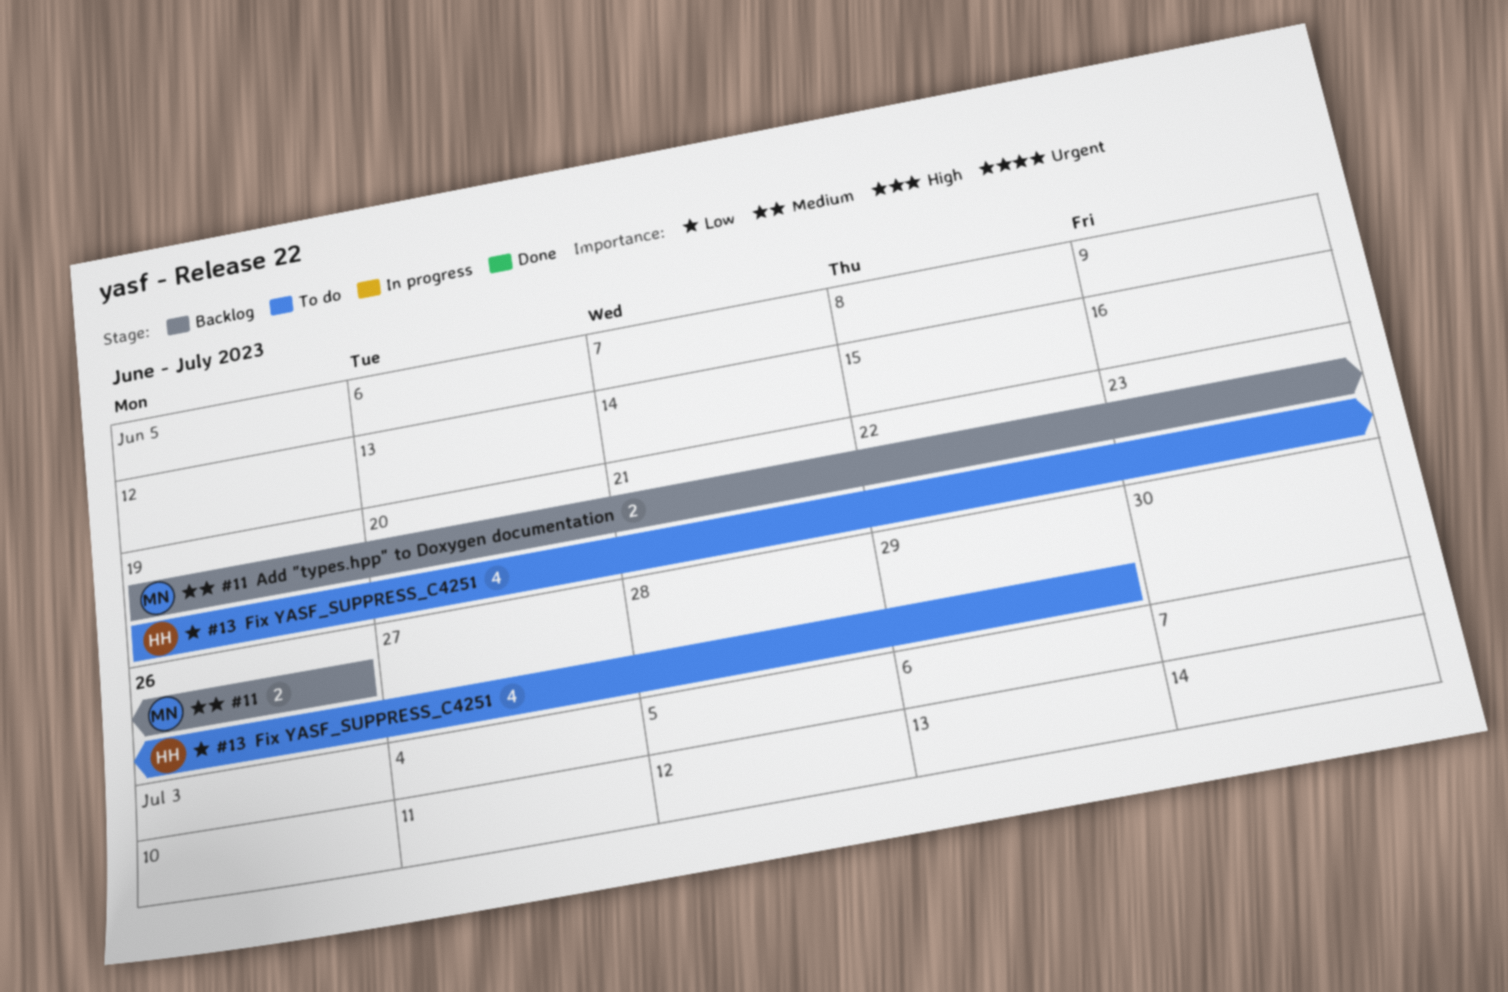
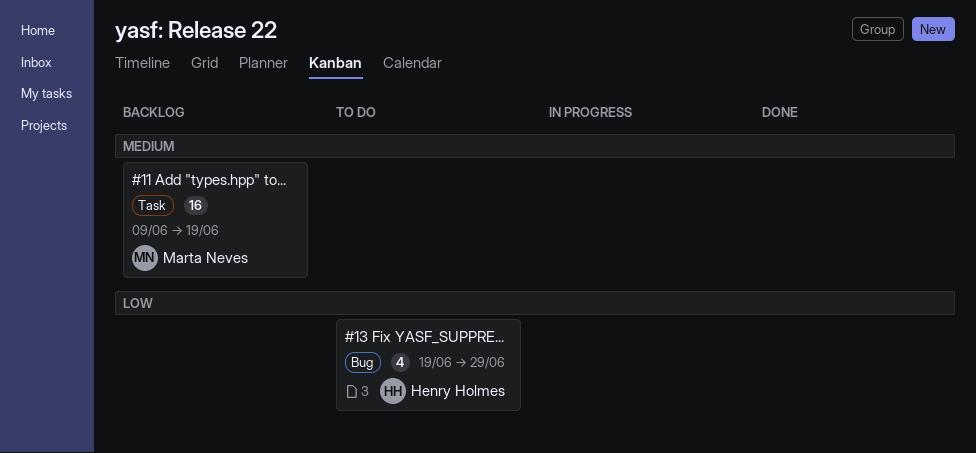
#11, estimate: 2 -> 16
#11, start: Jun 19 -> Jun 9
#11, due: Jun 26 -> Jun 19

